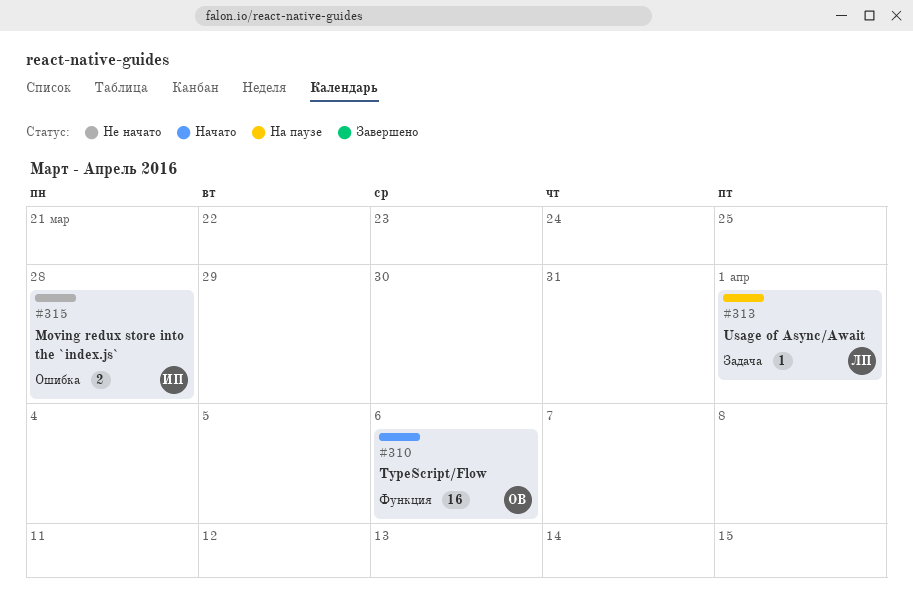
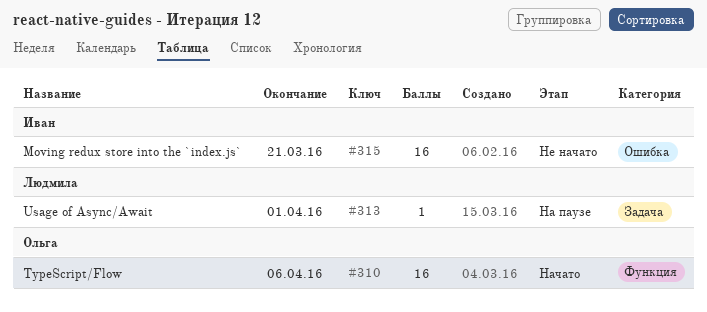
#315, estimate: 2 -> 16
#315, due: Mar 28 -> Mar 21

